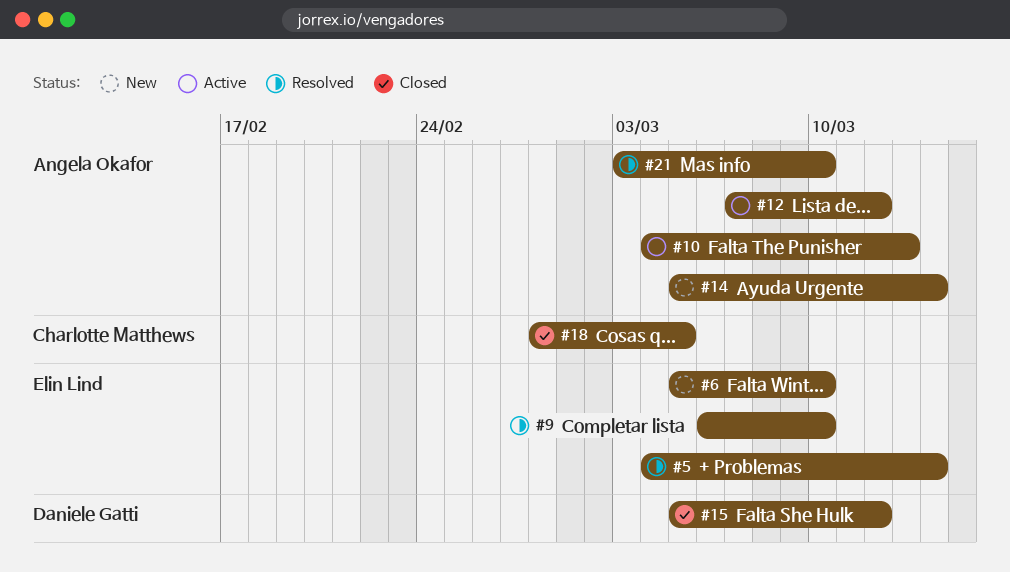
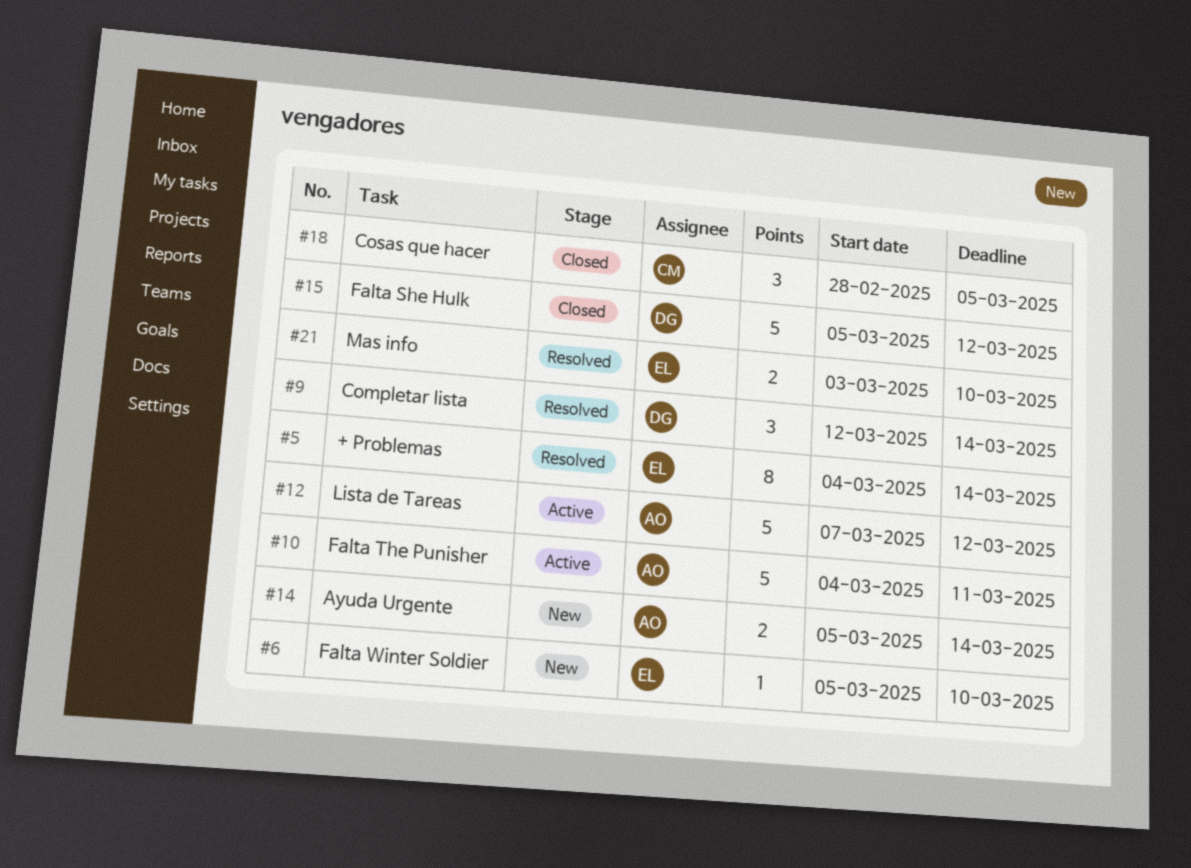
#9, owner: Elin Lind -> Daniele Gatti
#9, start: Mar 6 -> Mar 12
#9, due: Mar 10 -> Mar 14
#10, due: Mar 13 -> Mar 11
#21, owner: Angela Okafor -> Elin Lind

